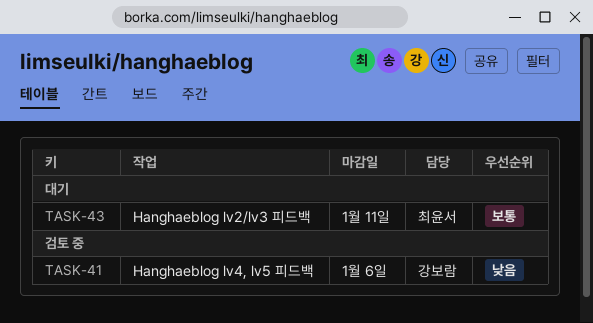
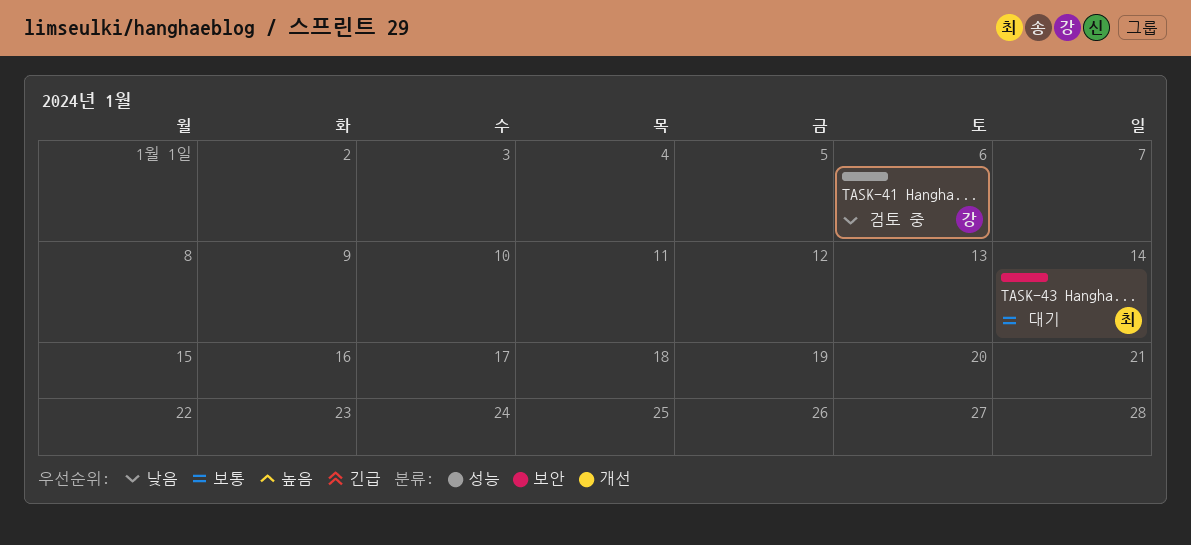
TASK-43, due: Jan 11 -> Jan 14

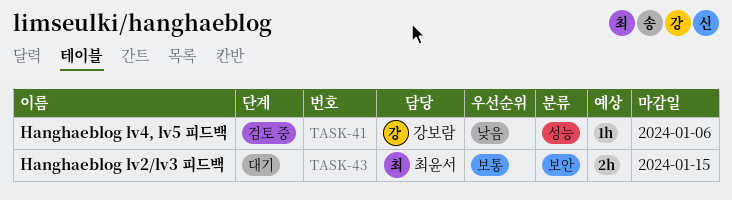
TASK-43, due: Jan 14 -> Jan 15

